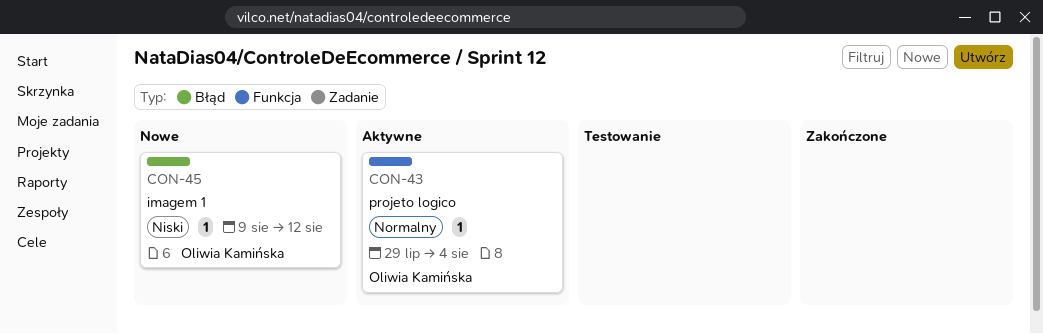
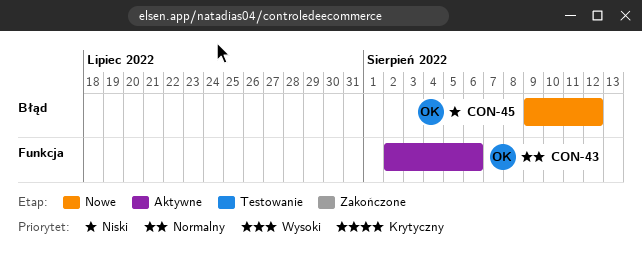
CON-43, start: Jul 29 -> Aug 2
CON-43, due: Aug 4 -> Aug 6

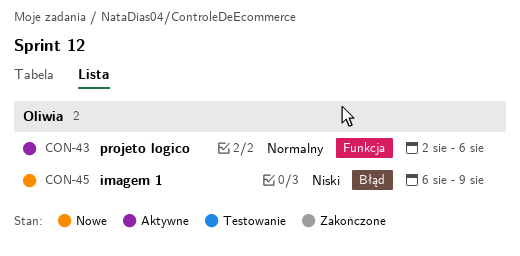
CON-45, start: Aug 9 -> Aug 6
CON-45, due: Aug 12 -> Aug 9

